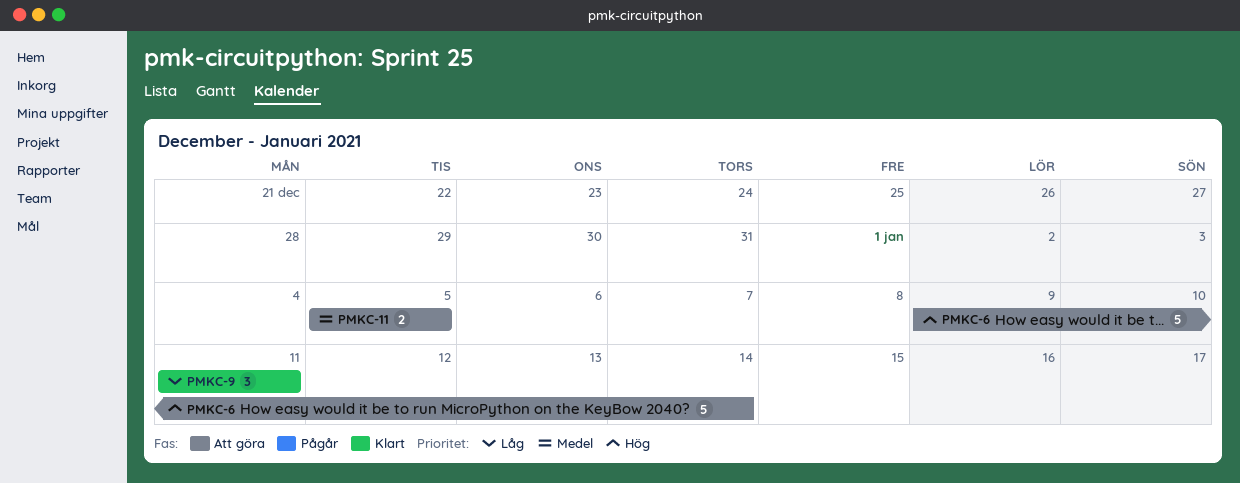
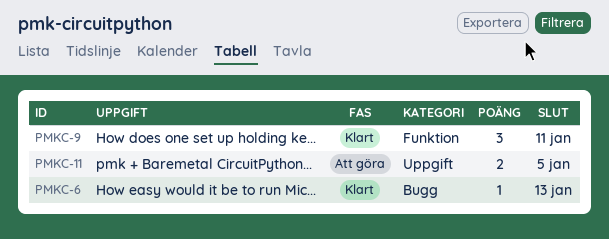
PMKC-6, status: Att göra -> Klart
PMKC-6, estimate: 5 -> 1
PMKC-6, due: Jan 14 -> Jan 13

